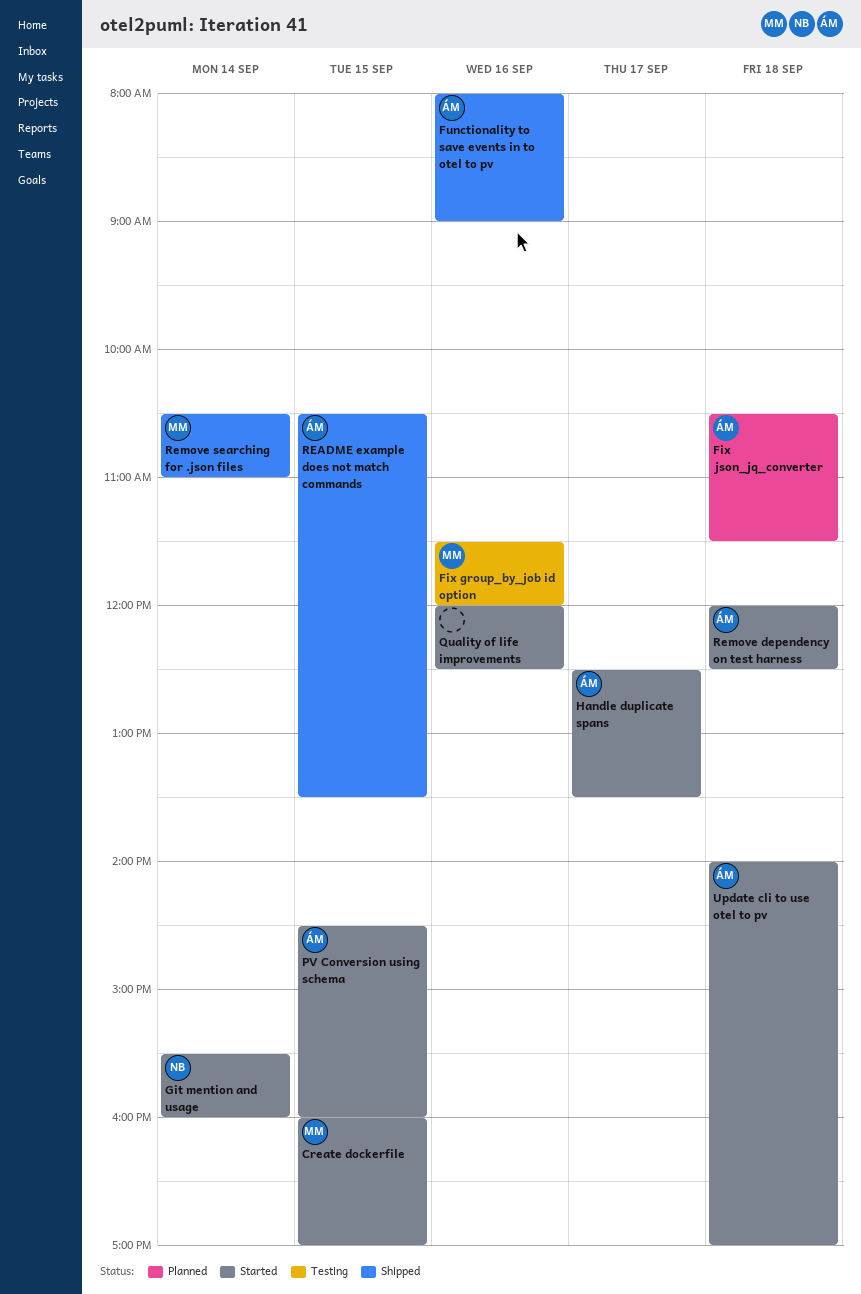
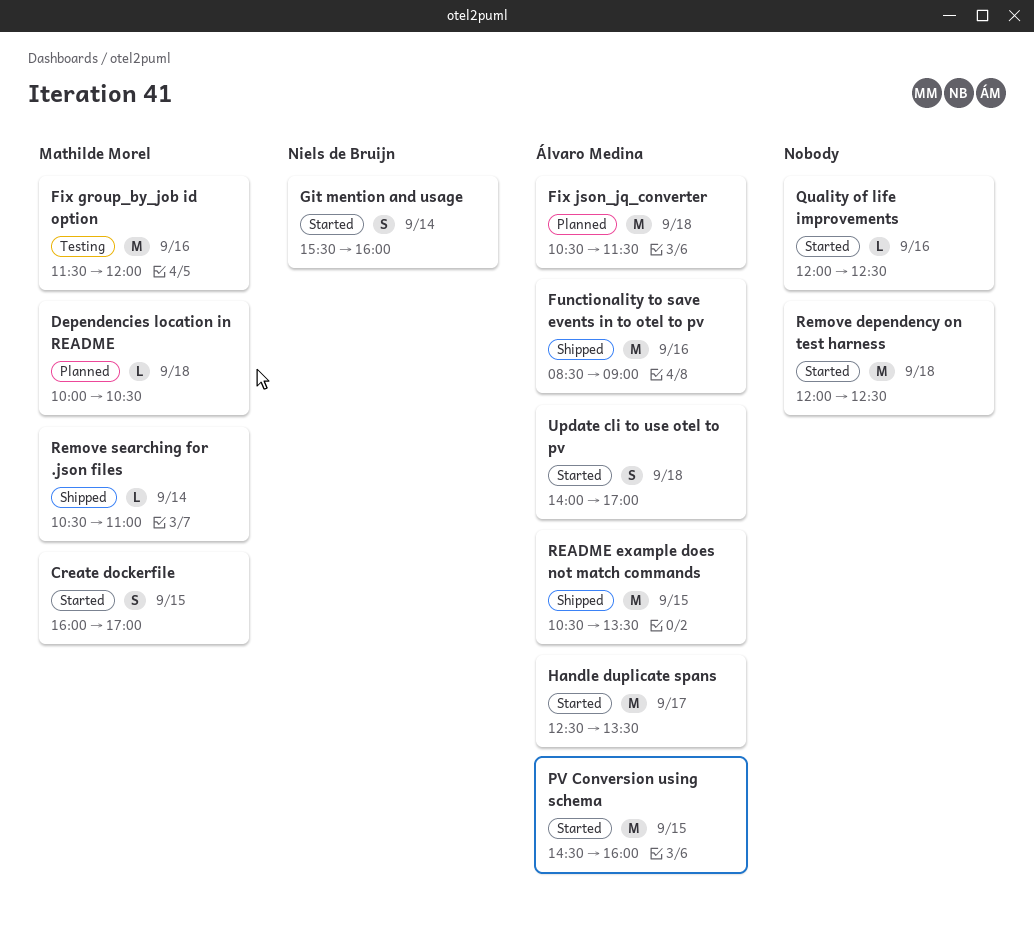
Dependencies location in README: none -> present
Functionality to save events in to otel to pv, begins: 08:00 -> 08:30
Remove dependency on test harness, owner: Álvaro Medina -> none

